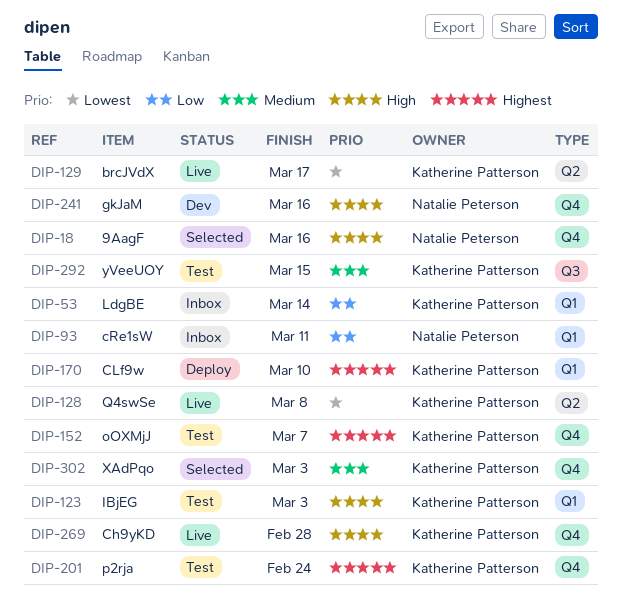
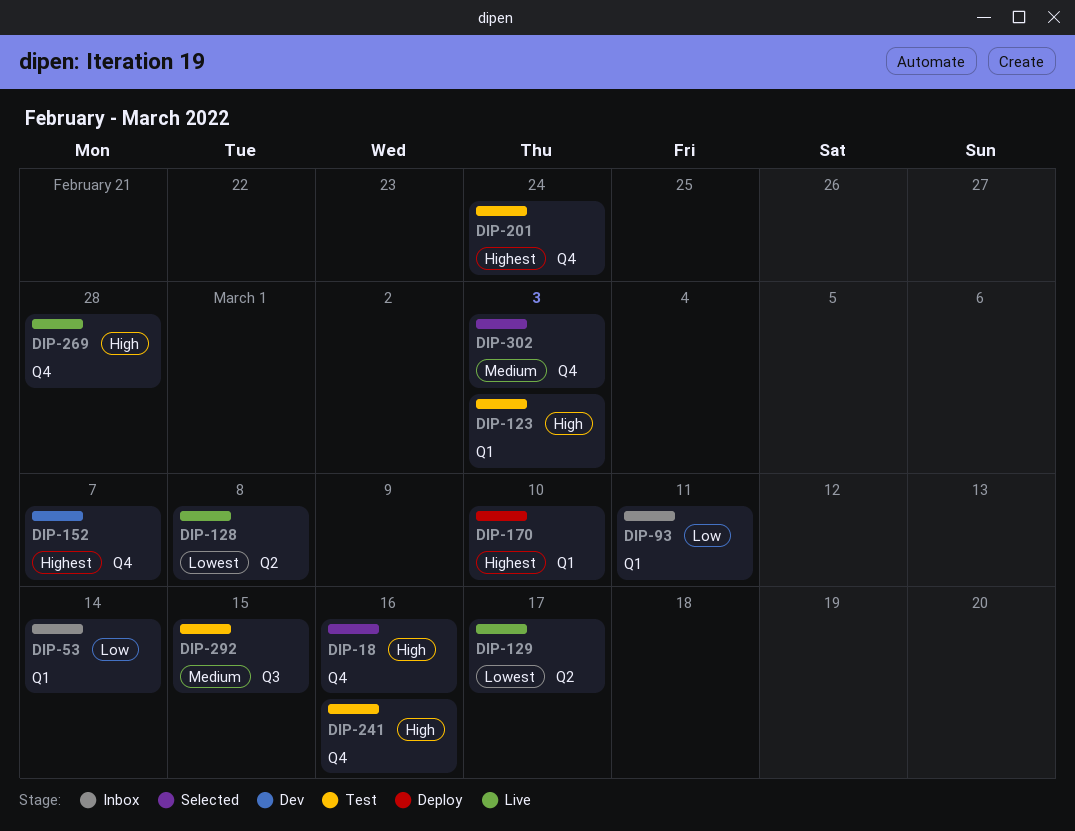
DIP-152, status: Test -> Dev
DIP-241, status: Dev -> Test

